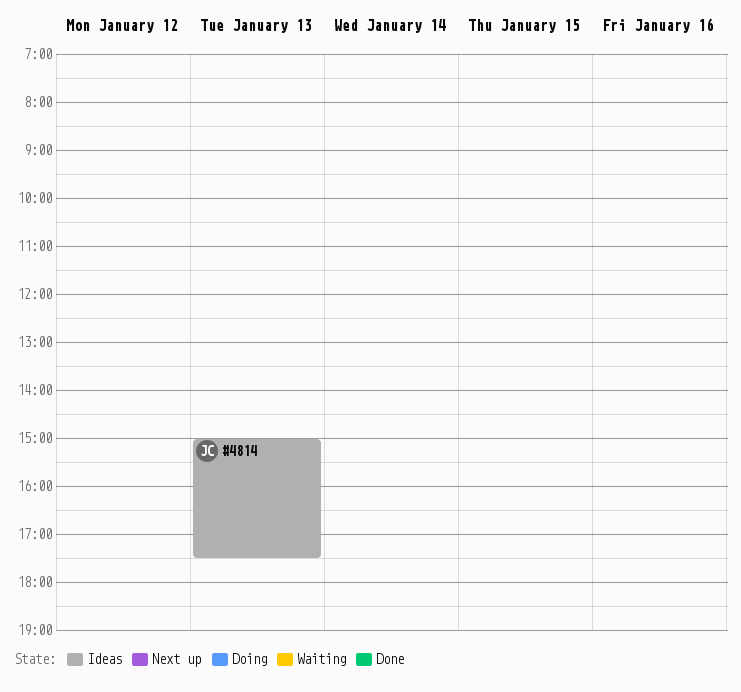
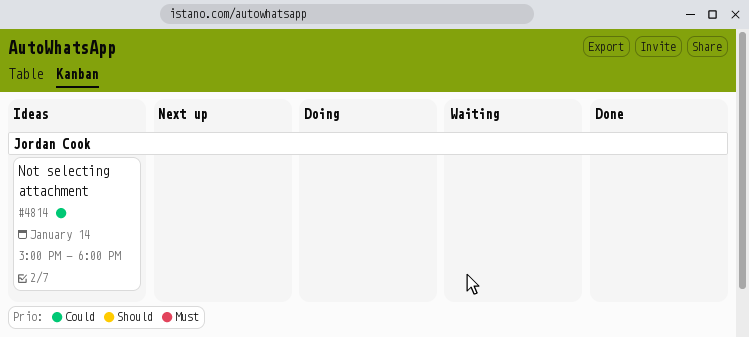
#4814, day: Jan 13 -> Jan 14
#4814, ends: 17:30 -> 18:00

